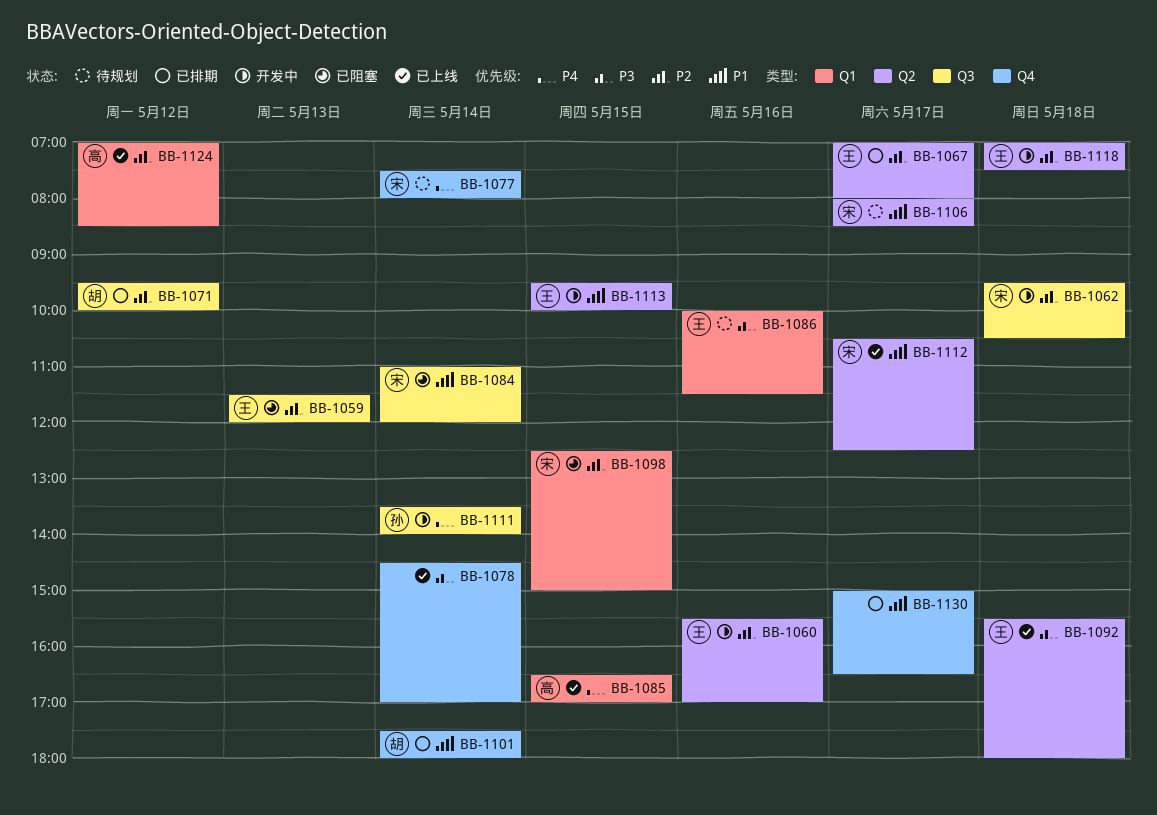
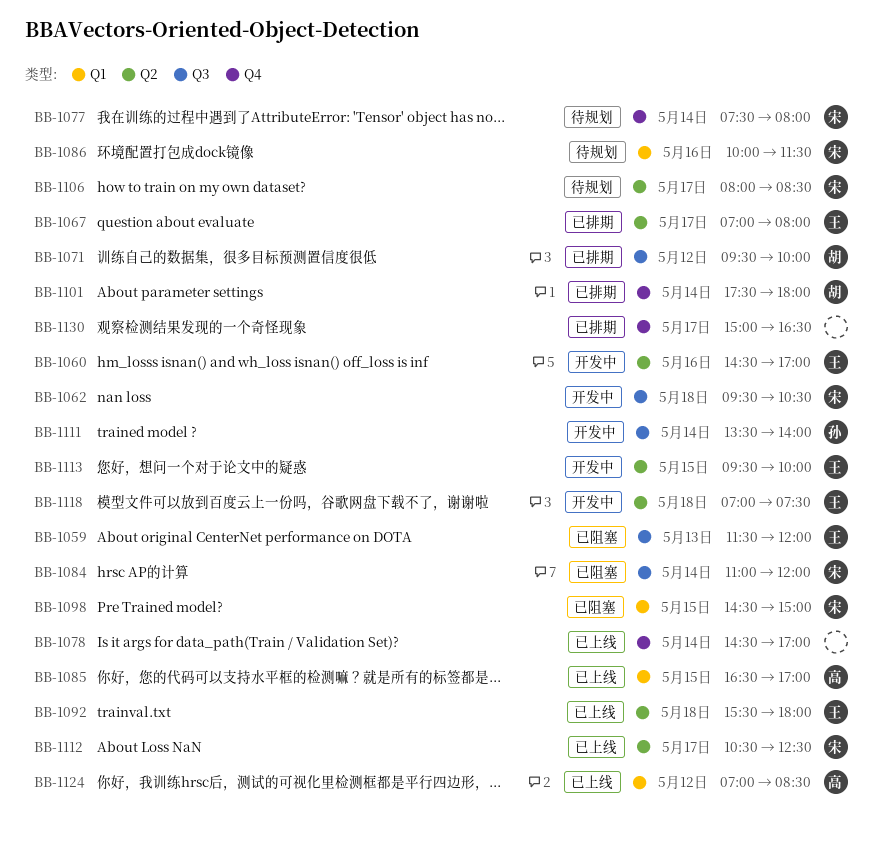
BB-1060, begins: 15:30 -> 14:30
BB-1086, owner: 王 -> 宋
BB-1098, begins: 12:30 -> 14:30

